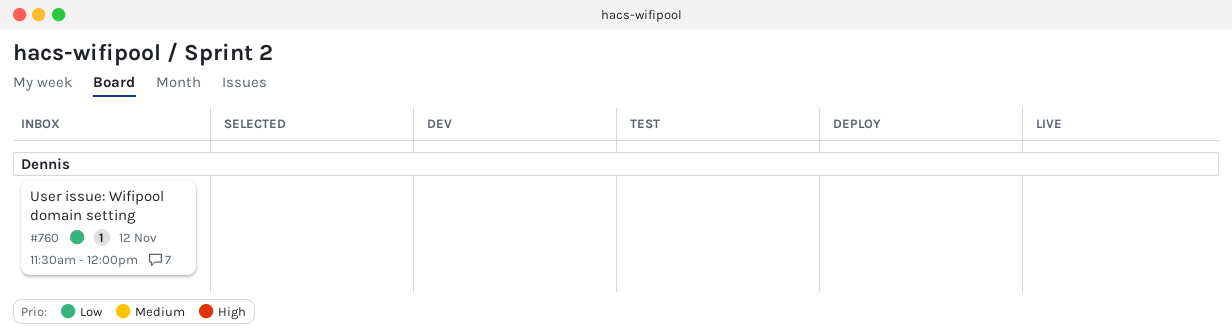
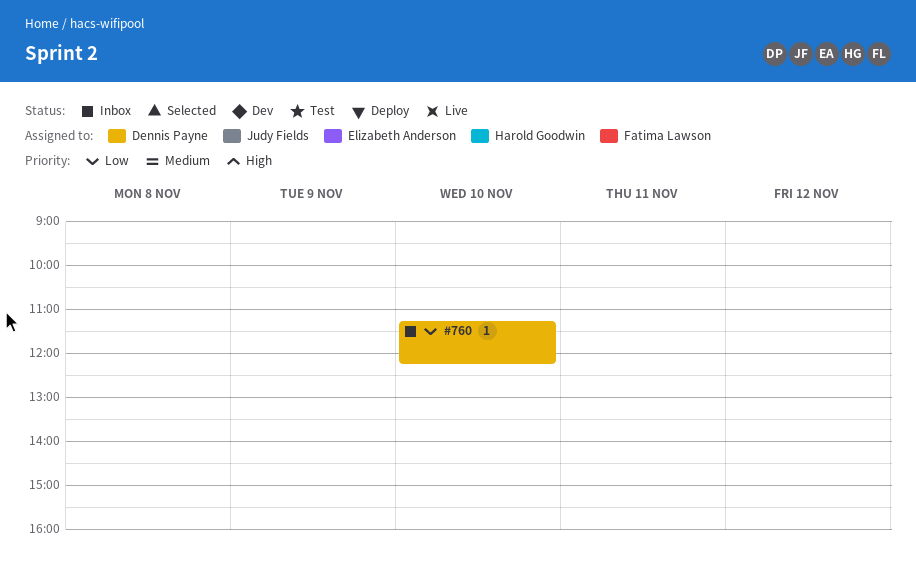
#760, day: Nov 12 -> Nov 10
#760, begins: 11:30 -> 11:15
#760, ends: 12:00 -> 12:15

